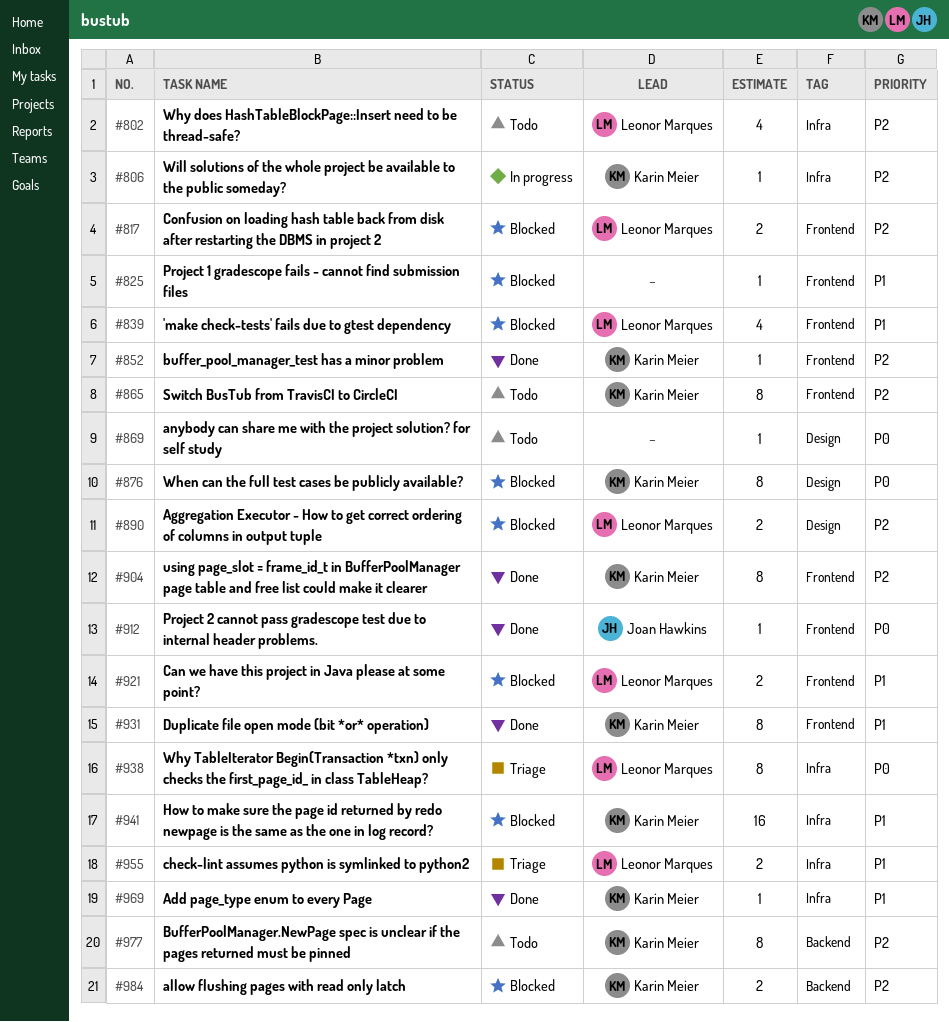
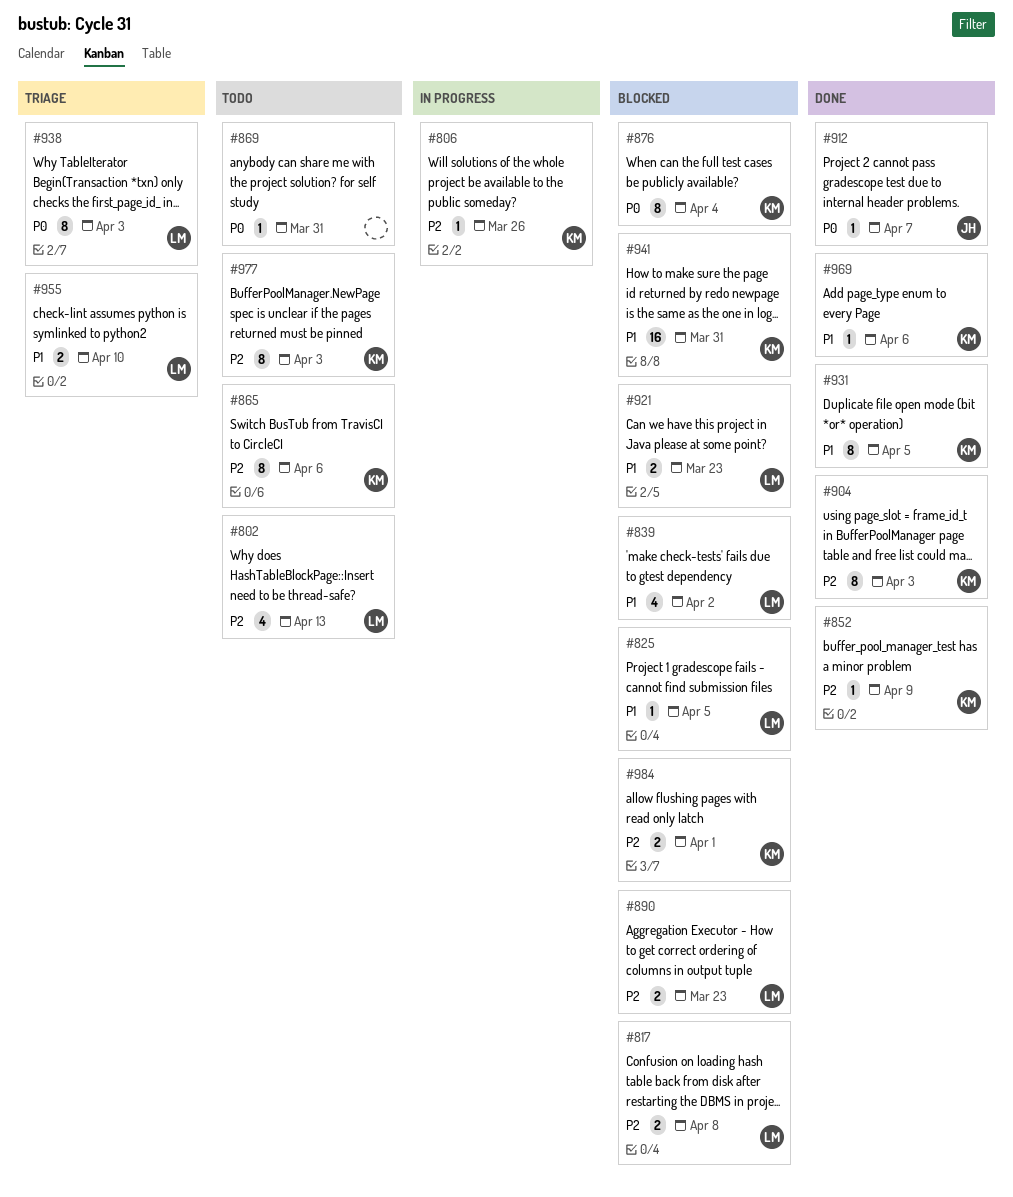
#825, owner: none -> Leonor Marques

